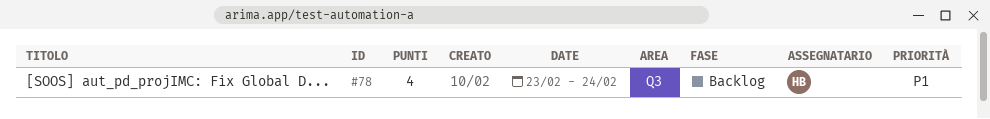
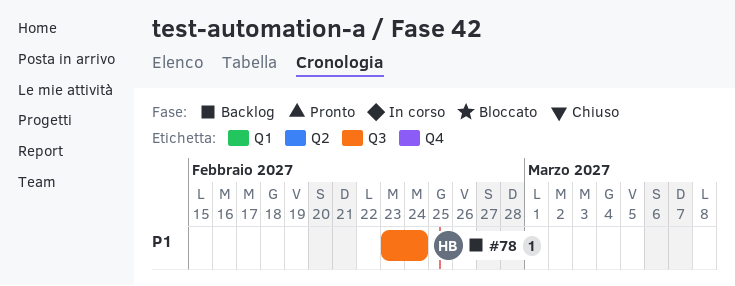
#78, estimate: 4 -> 1

